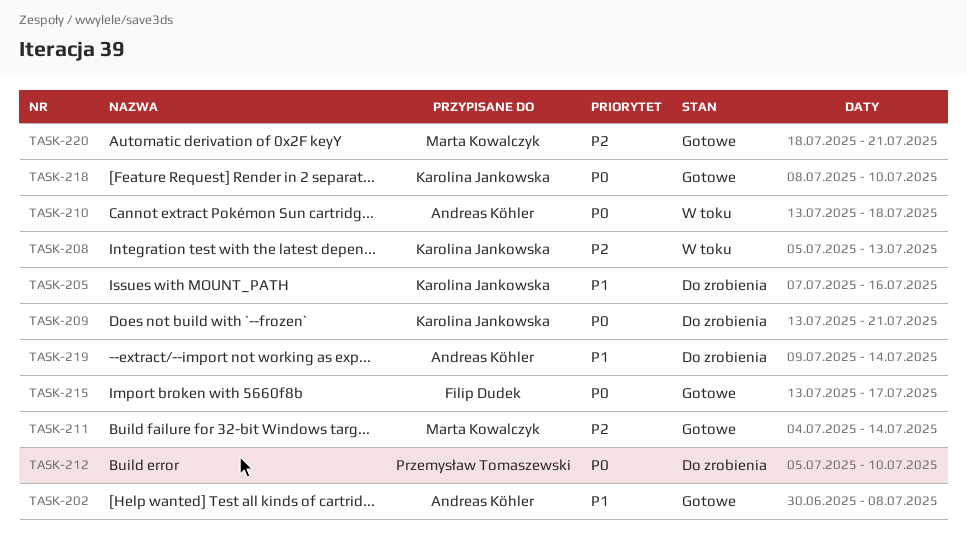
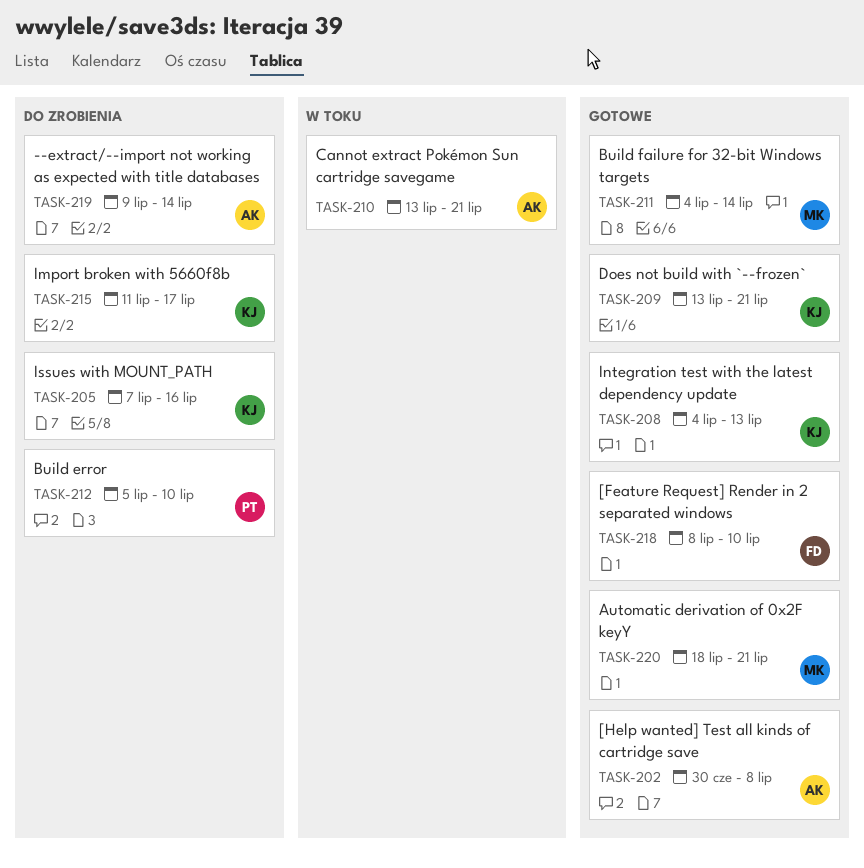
TASK-208, status: W toku -> Gotowe
TASK-208, start: Jul 5 -> Jul 4
TASK-209, status: Do zrobienia -> Gotowe
TASK-210, due: Jul 18 -> Jul 21
TASK-215, status: Gotowe -> Do zrobienia
TASK-215, owner: Filip Dudek -> Karolina Jankowska
TASK-215, start: Jul 13 -> Jul 11
TASK-218, owner: Karolina Jankowska -> Filip Dudek

